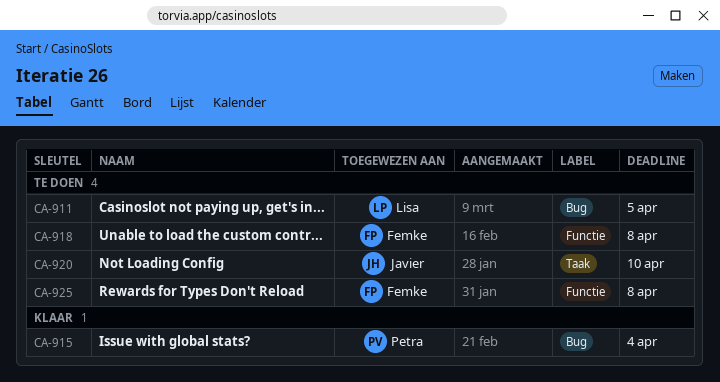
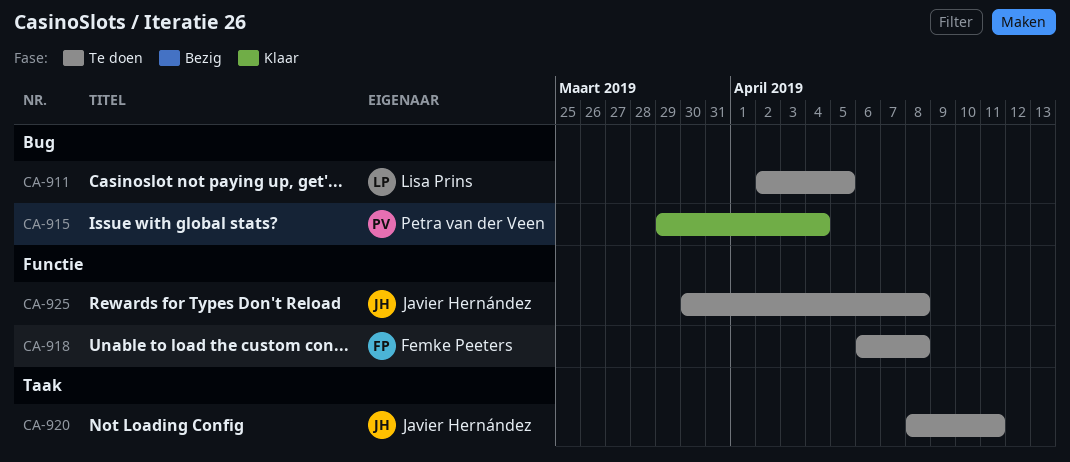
CA-920, due: Apr 10 -> Apr 11
CA-925, owner: Femke Peeters -> Javier Hernández

